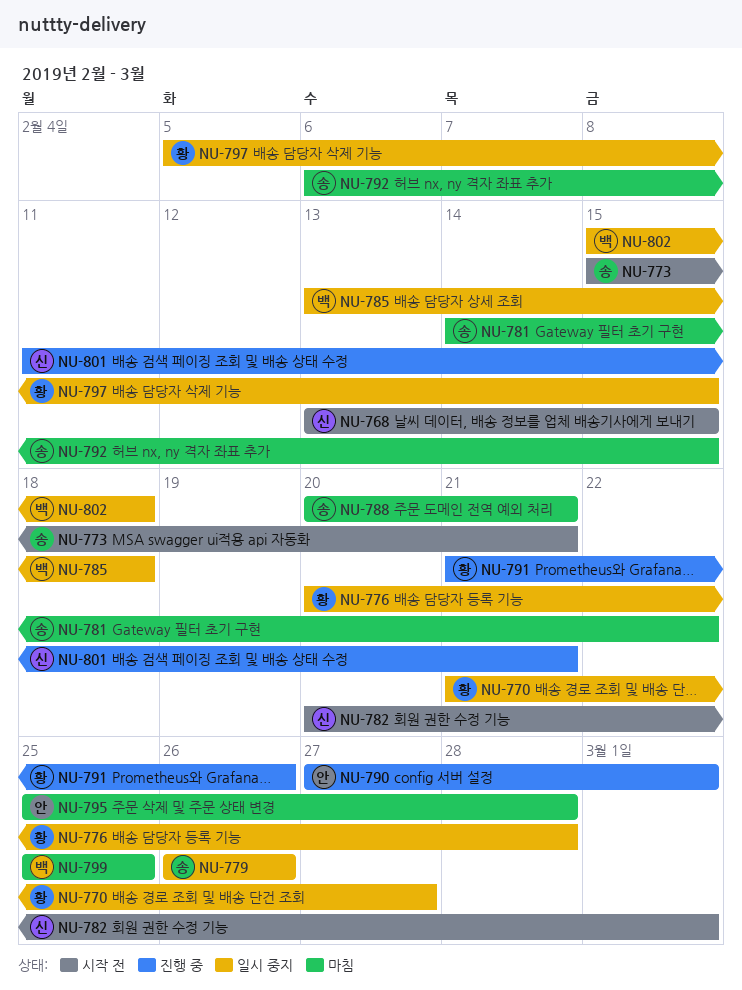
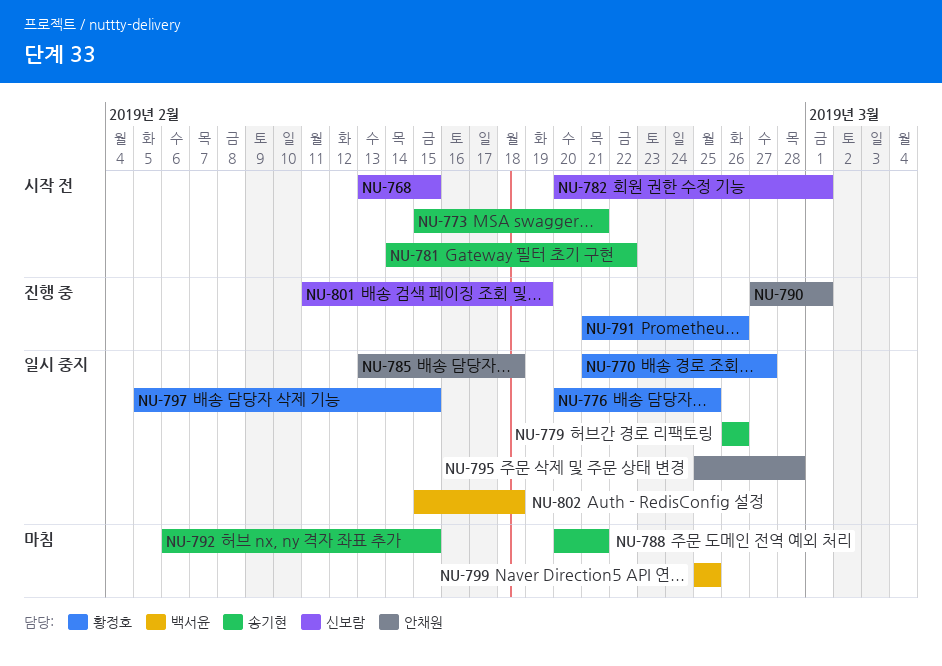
NU-776, due: Feb 28 -> Feb 25
NU-781, status: 마침 -> 시작 전
NU-785, owner: 백서윤 -> 안채원
NU-795, status: 마침 -> 일시 중지
NU-801, due: Feb 21 -> Feb 19

